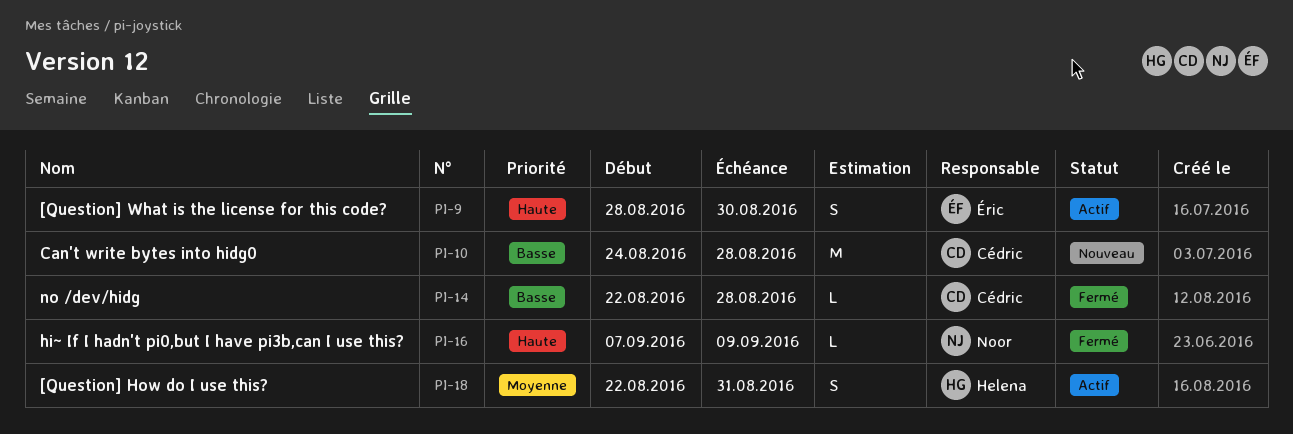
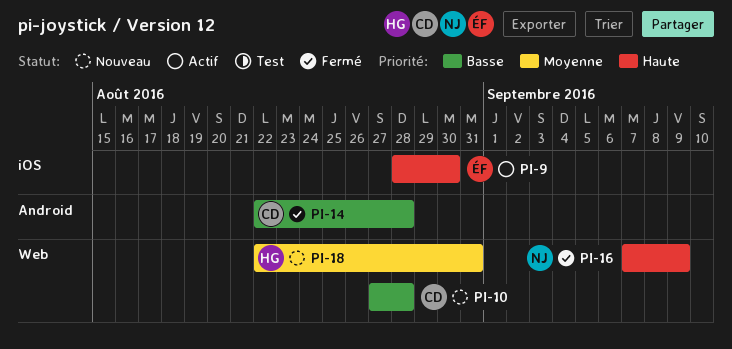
PI-10, start: Aug 24 -> Aug 27
PI-18, status: Actif -> Nouveau

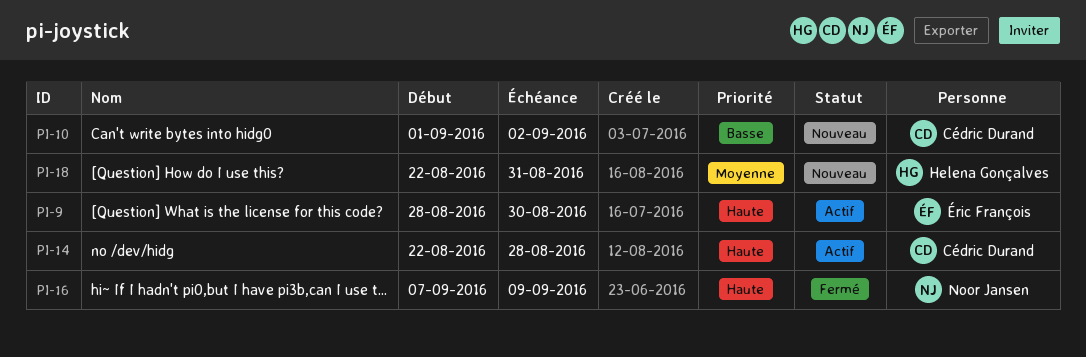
PI-10, start: Aug 27 -> Sep 1
PI-10, due: Aug 28 -> Sep 2
PI-14, status: Fermé -> Actif
PI-14, priority: Basse -> Haute

